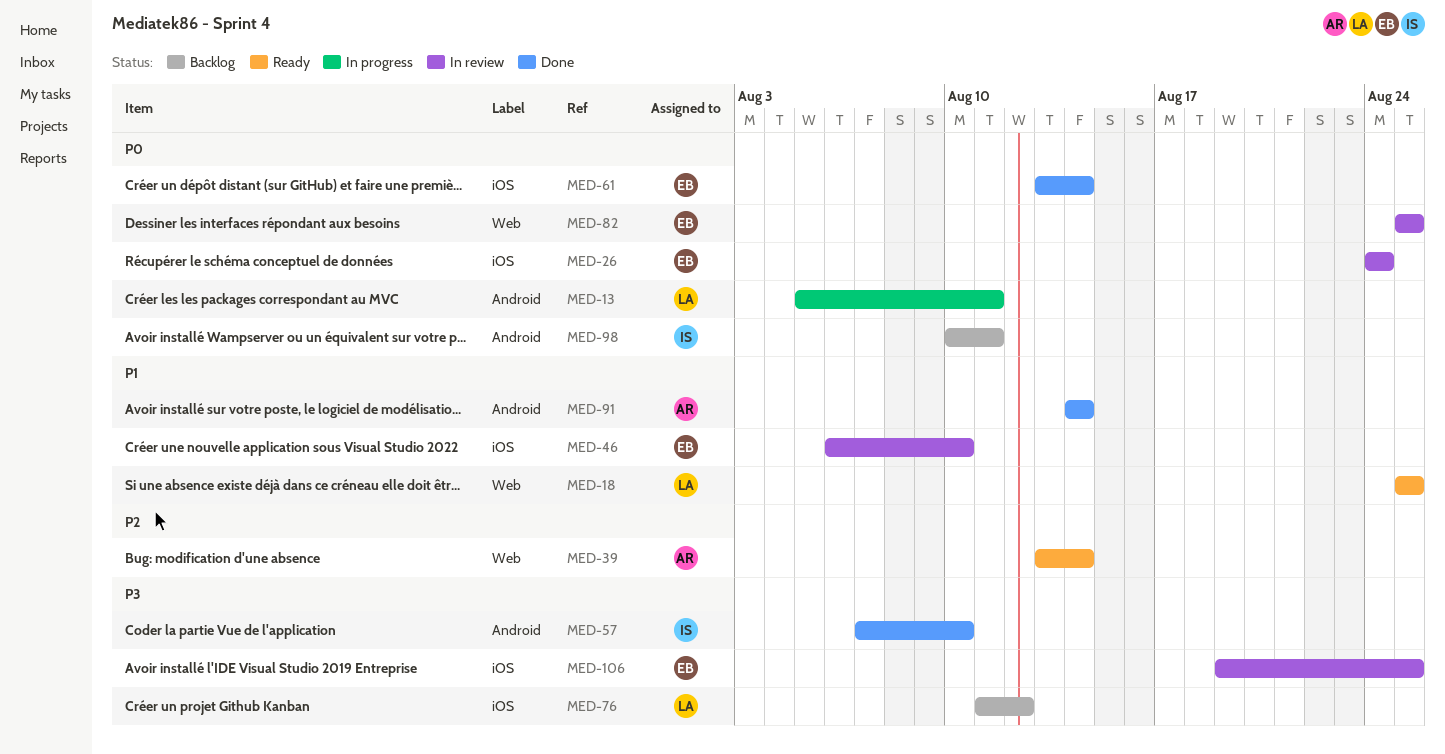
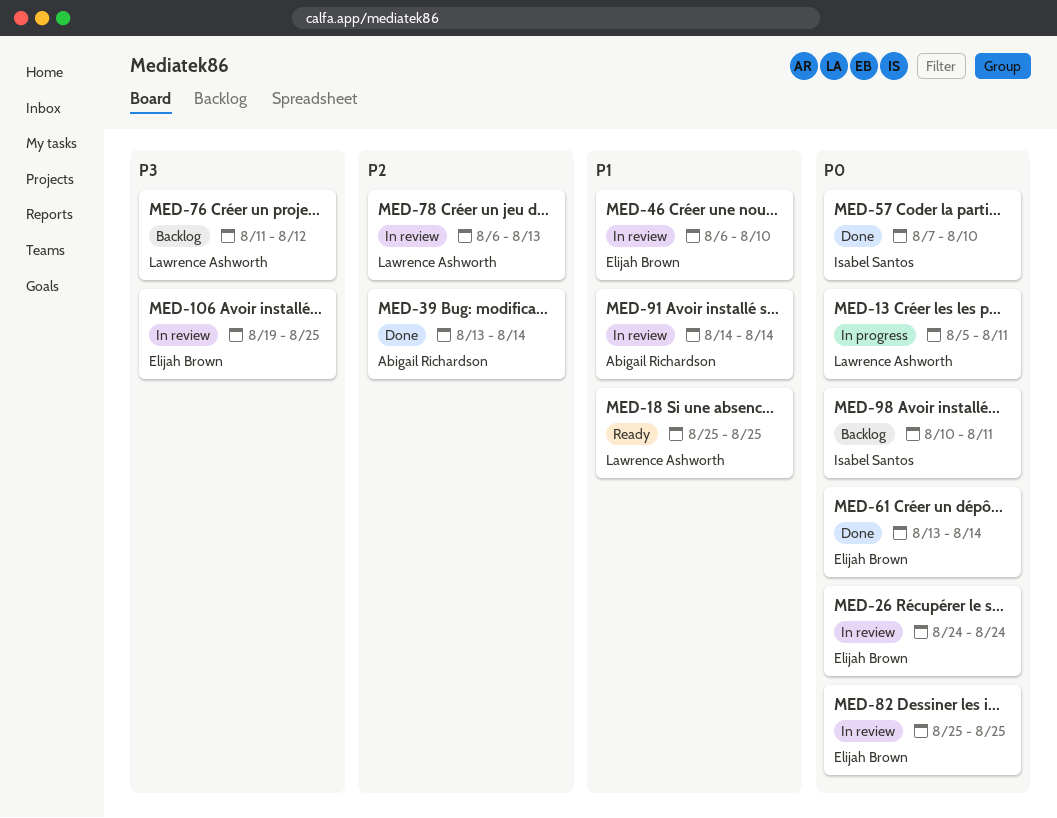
MED-39, status: Ready -> Done
MED-57, priority: P3 -> P0
MED-78: none -> present
MED-91, status: Done -> In review

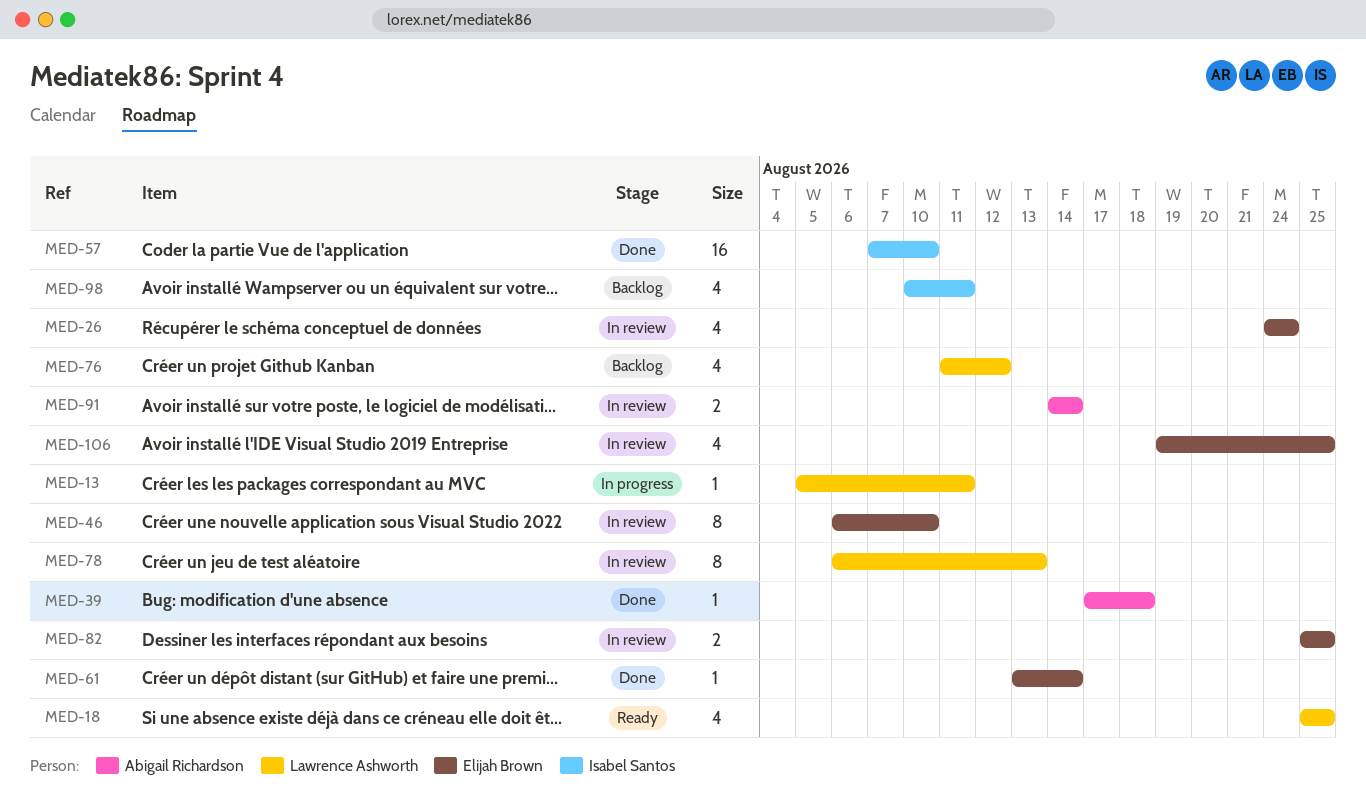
MED-39, start: Aug 13 -> Aug 17
MED-39, due: Aug 14 -> Aug 18

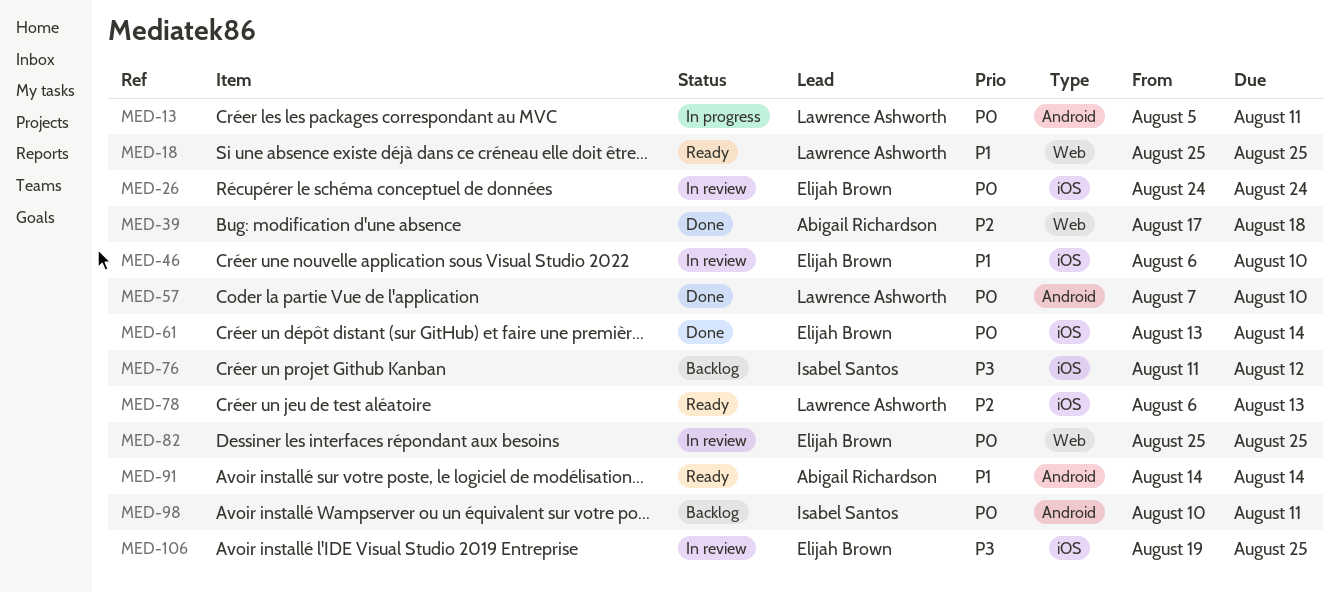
MED-57, owner: Isabel Santos -> Lawrence Ashworth
MED-76, owner: Lawrence Ashworth -> Isabel Santos
MED-78, status: In review -> Ready
MED-91, status: In review -> Ready

